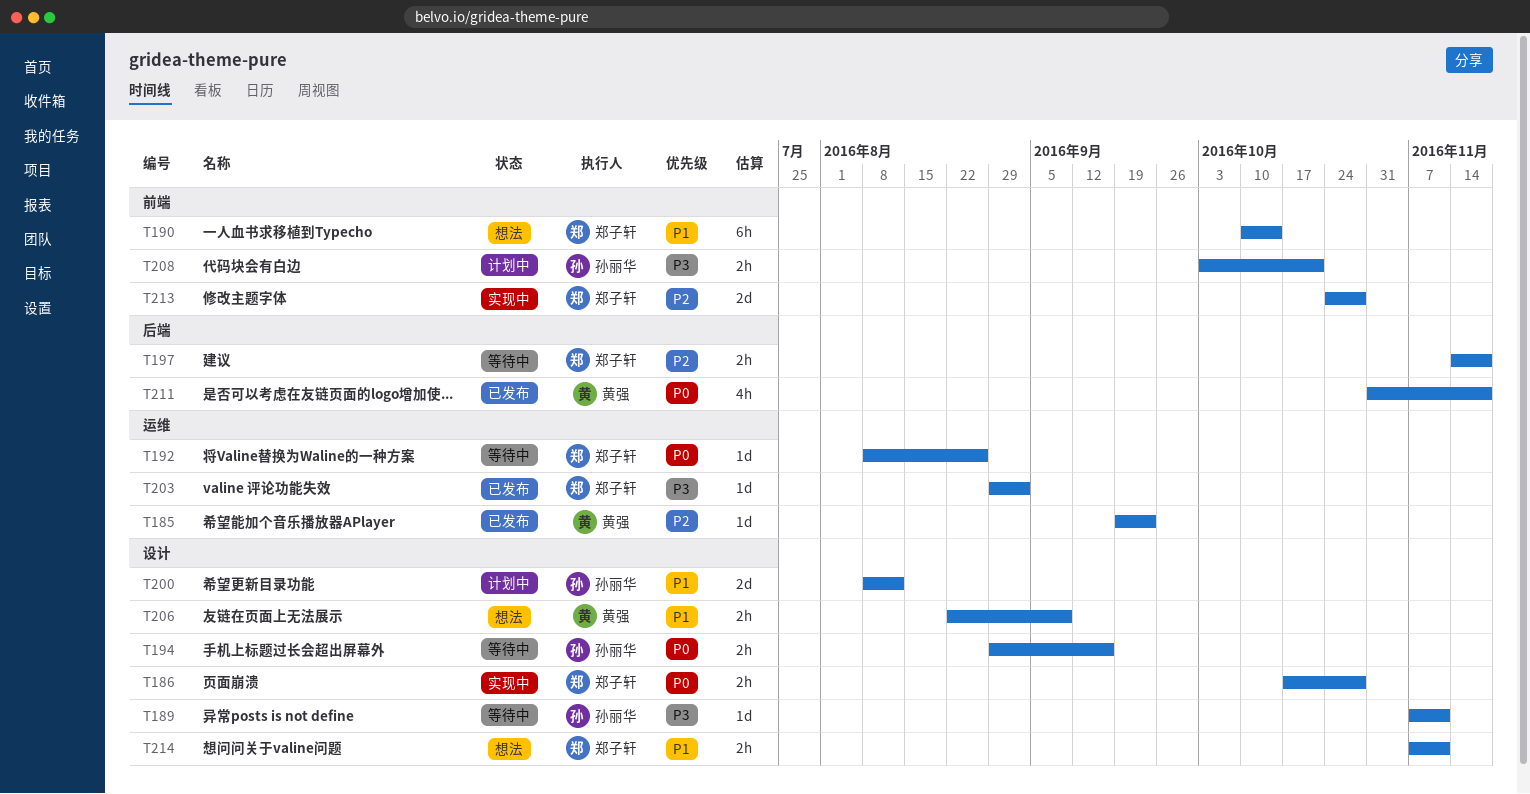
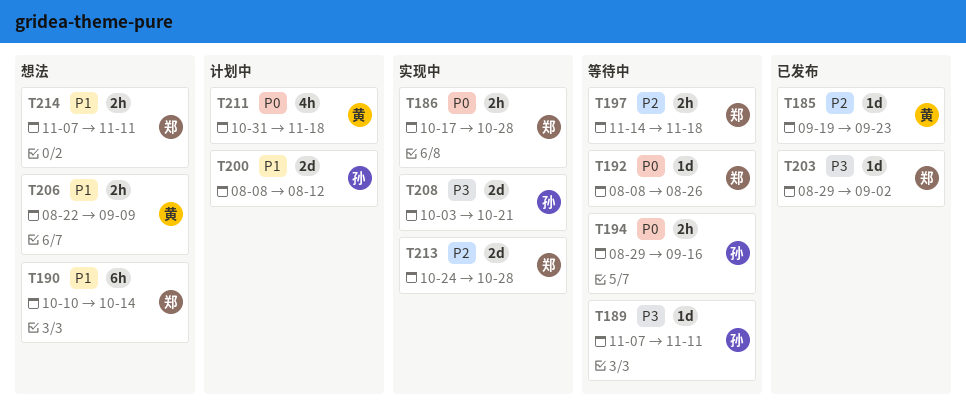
T208, status: 计划中 -> 实现中
T208, estimate: 2h -> 2d
T211, status: 已发布 -> 计划中

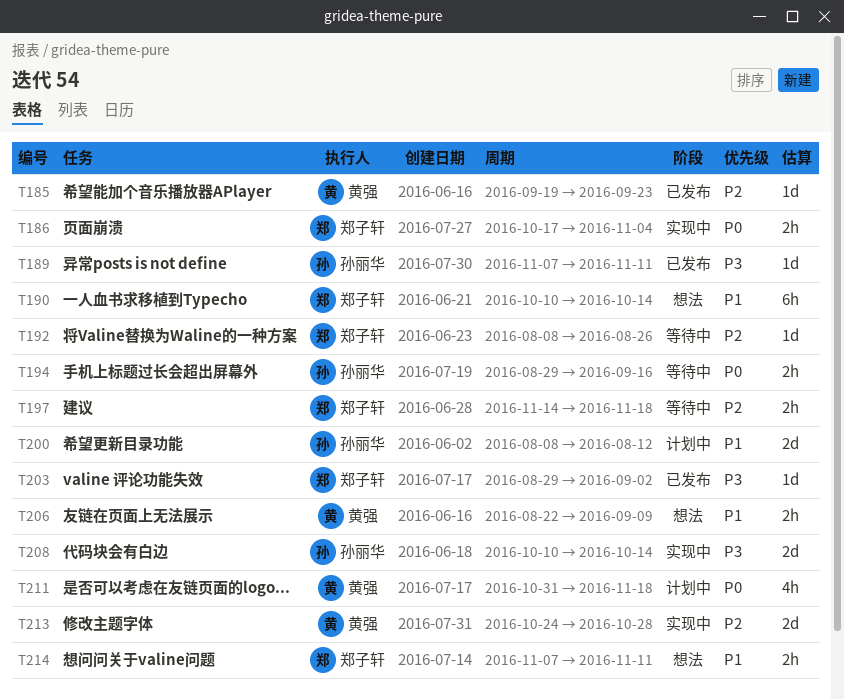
T186, due: Oct 28 -> Nov 4
T189, status: 等待中 -> 已发布
T192, priority: P0 -> P2
T208, start: Oct 3 -> Oct 10
T208, due: Oct 21 -> Oct 14
T213, owner: 郑子轩 -> 黄强

